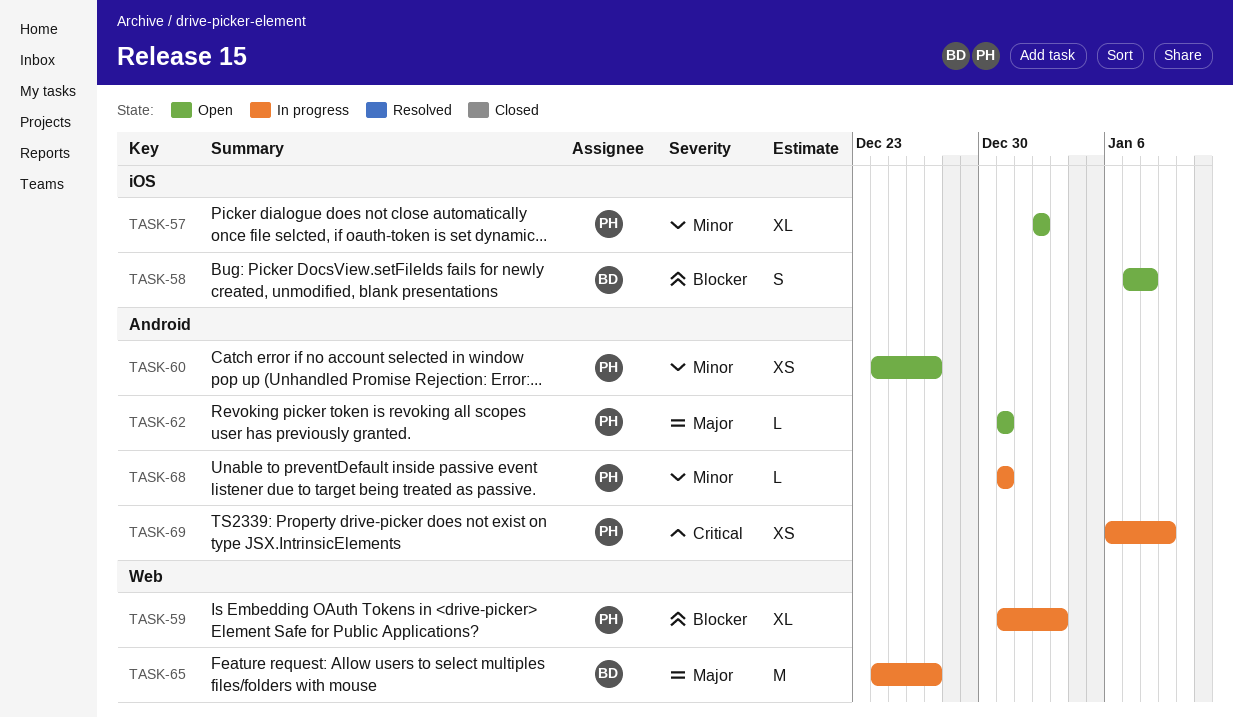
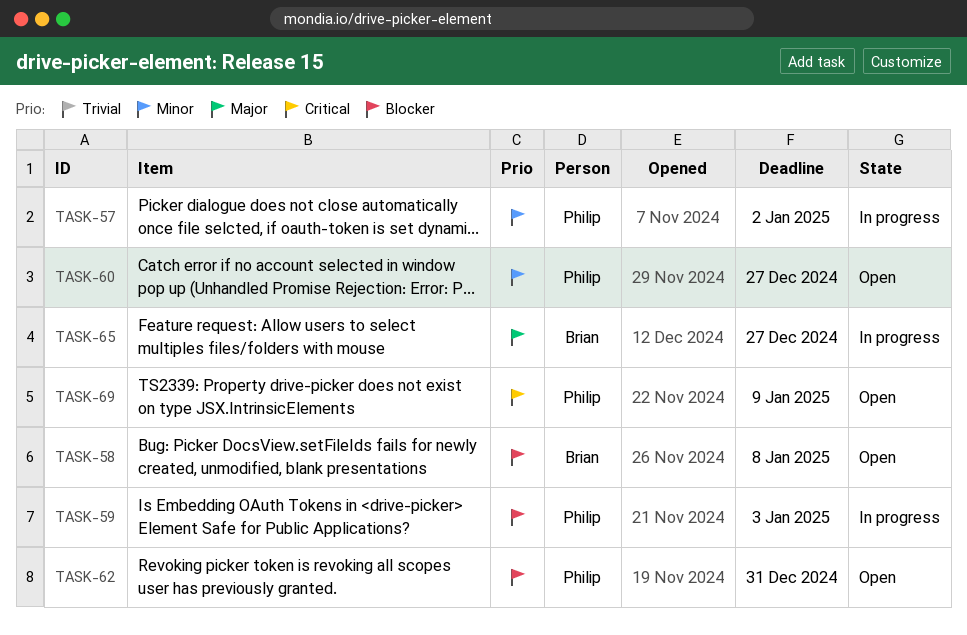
TASK-57, status: Open -> In progress
TASK-62, priority: Major -> Blocker
TASK-68: present -> none
TASK-69, status: In progress -> Open

